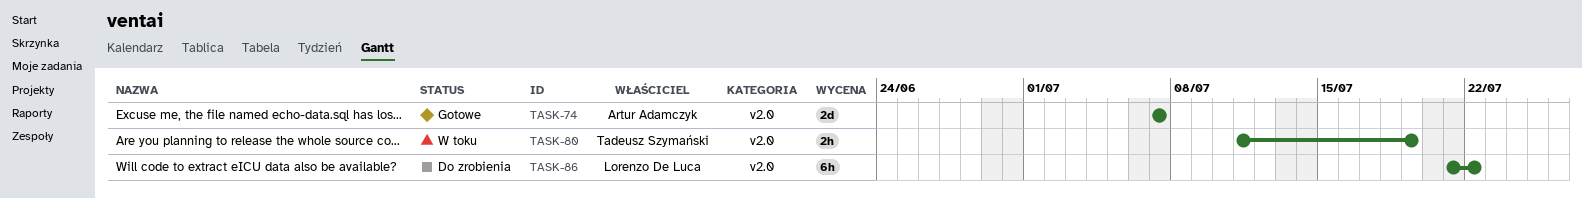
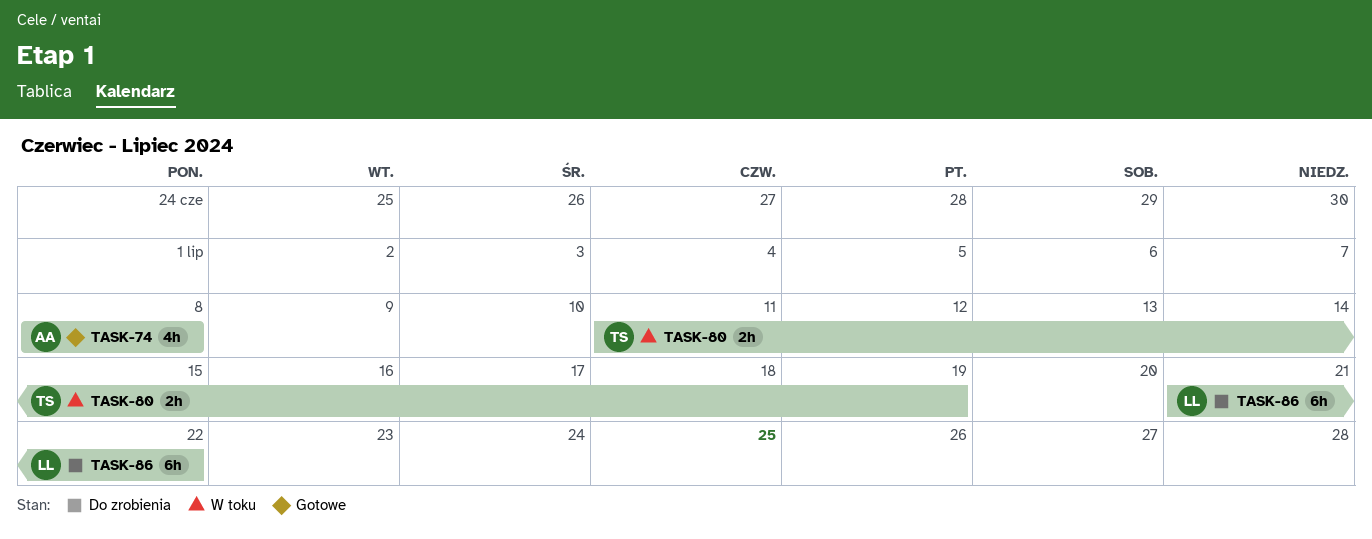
TASK-74, estimate: 2d -> 4h
TASK-74, start: Jul 7 -> Jul 8
TASK-74, due: Jul 7 -> Jul 8

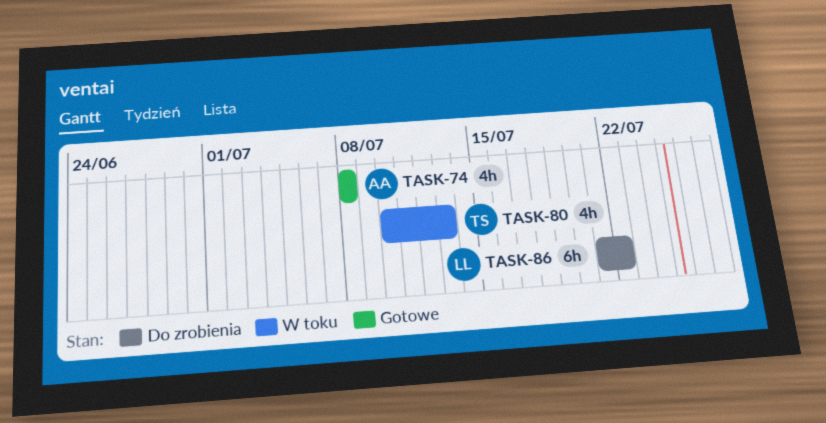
TASK-80, estimate: 2h -> 4h
TASK-80, start: Jul 11 -> Jul 10
TASK-80, due: Jul 19 -> Jul 13

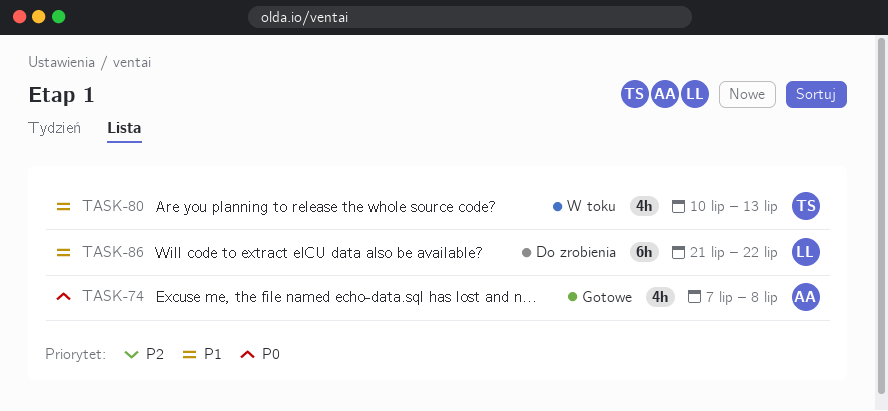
TASK-74, start: Jul 8 -> Jul 7

